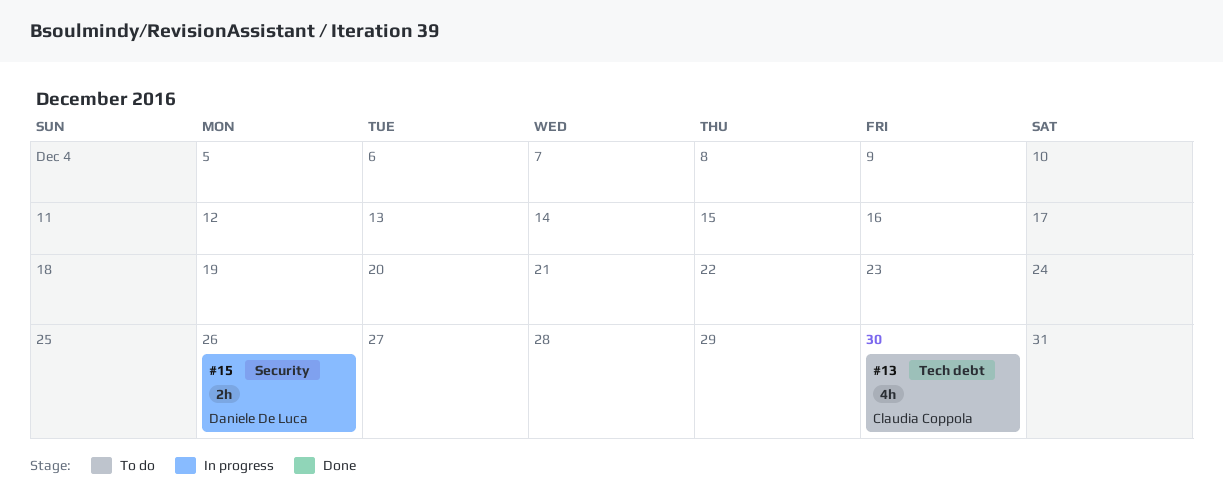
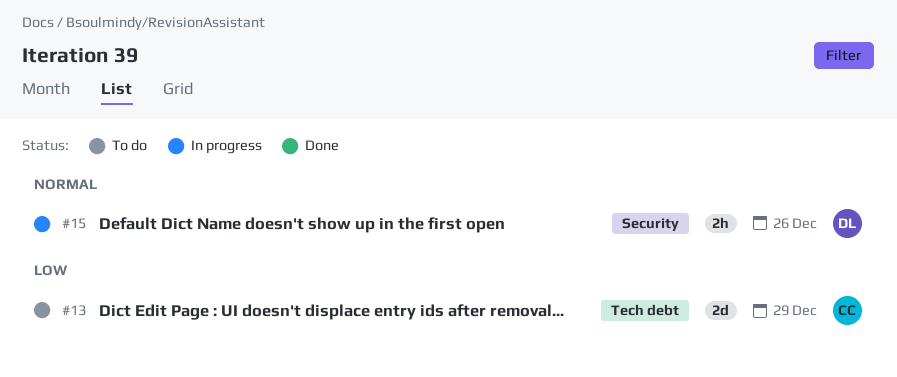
#13, estimate: 4h -> 2d
#13, due: Dec 30 -> Dec 29

